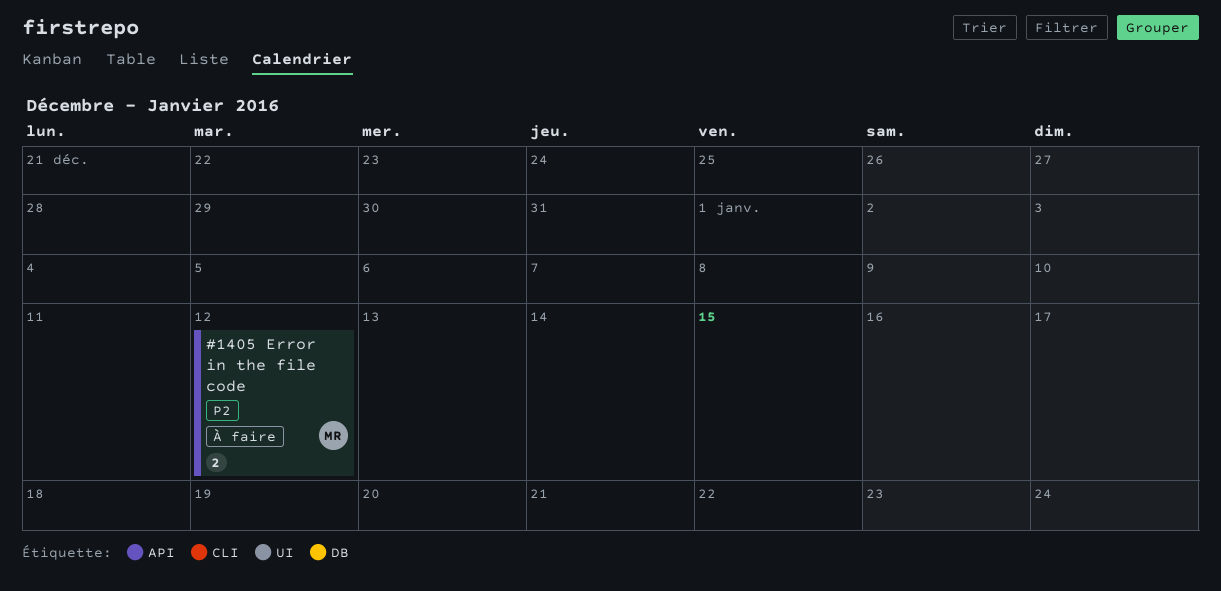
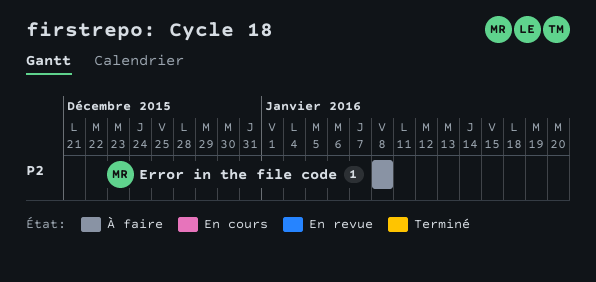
Error in the file code, estimate: 2 -> 1
Error in the file code, due: Jan 12 -> Jan 8

